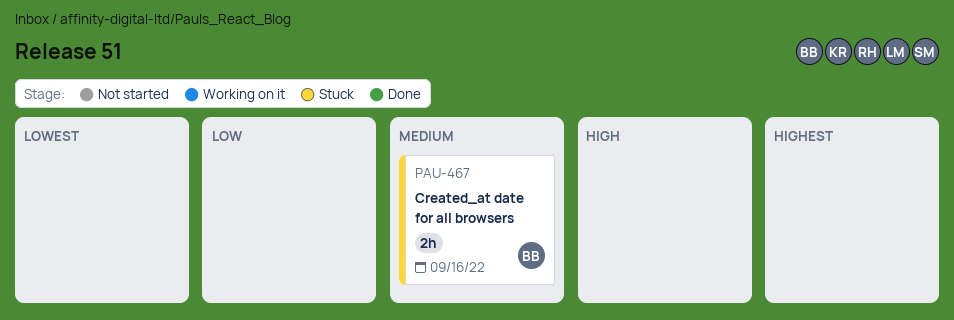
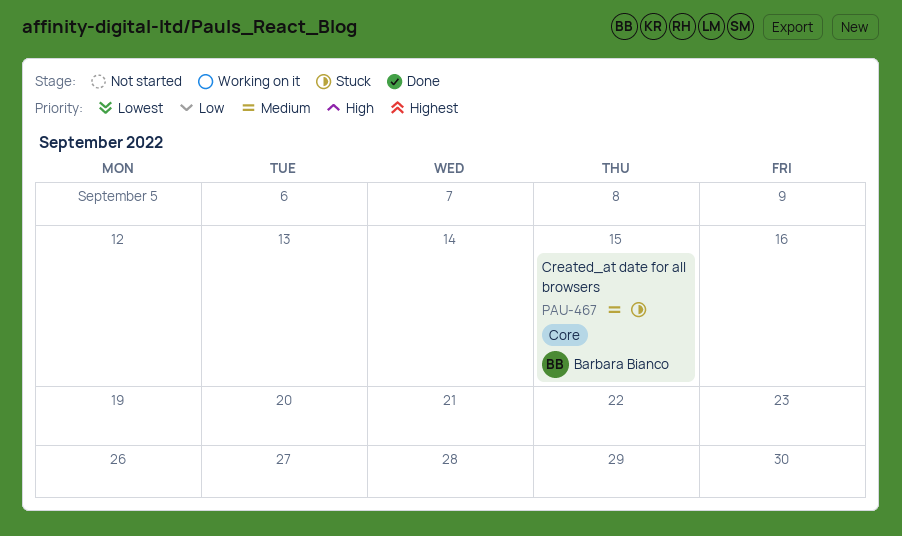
PAU-467, due: Sep 16 -> Sep 15

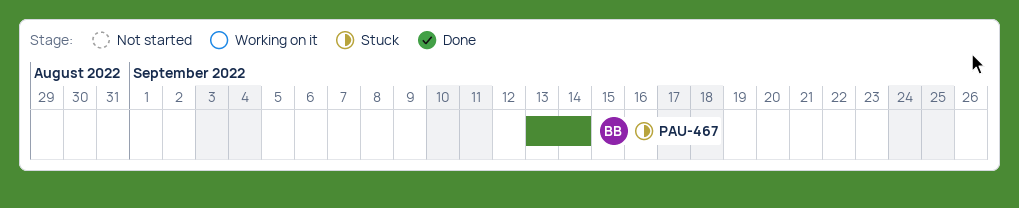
PAU-467, due: Sep 15 -> Sep 14

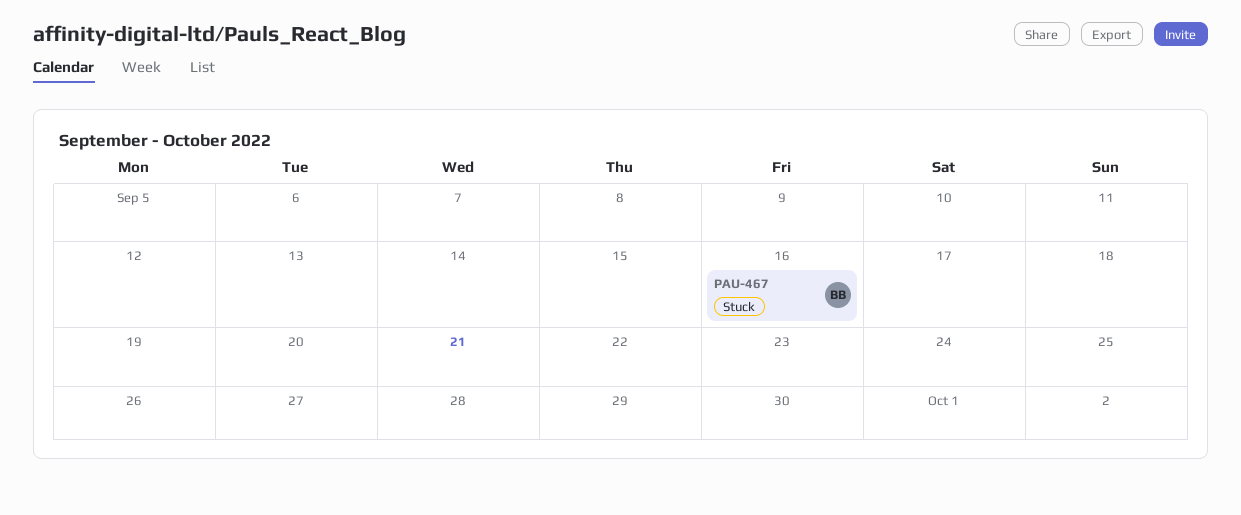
PAU-467, due: Sep 14 -> Sep 16

